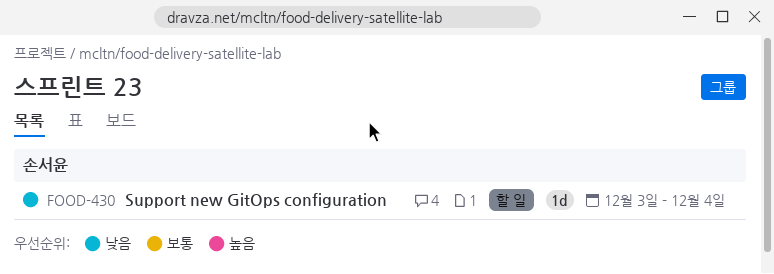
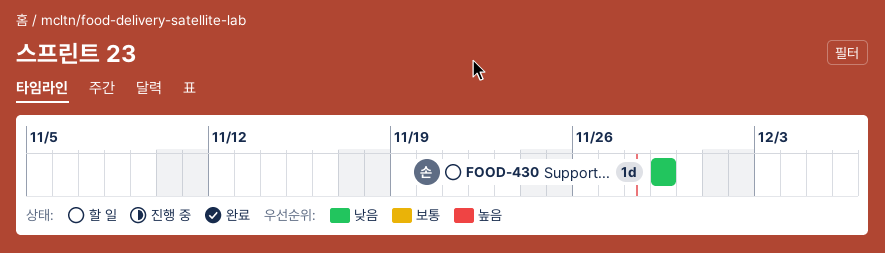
FOOD-430, start: Dec 3 -> Nov 29
FOOD-430, due: Dec 4 -> Nov 29

